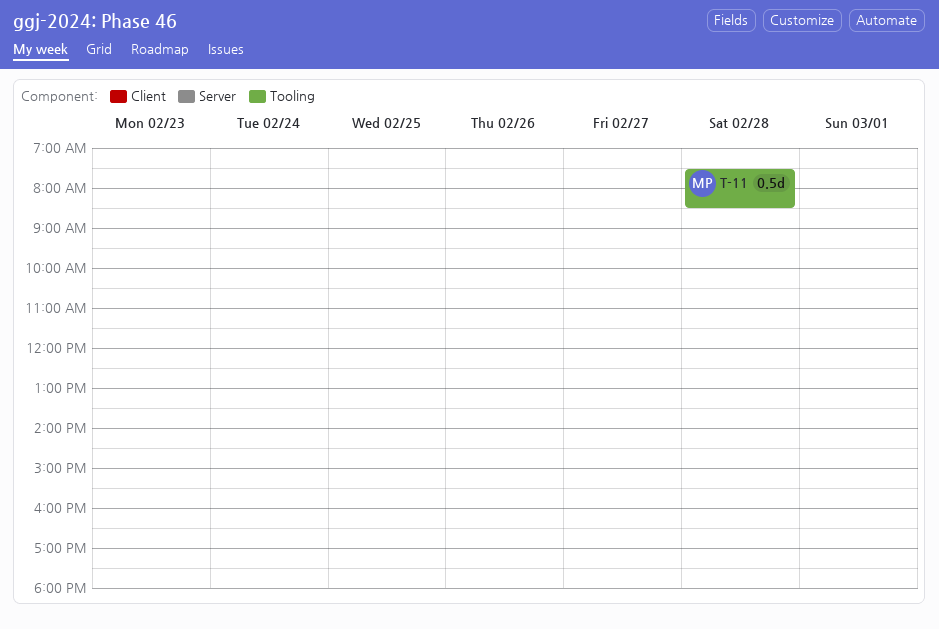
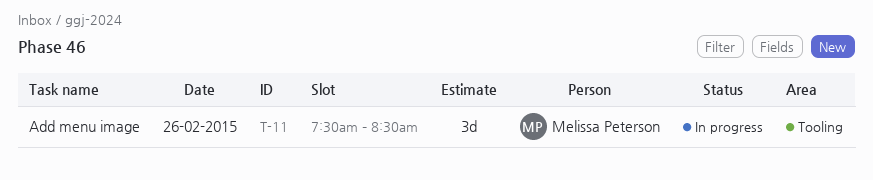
T-11, estimate: 0.5d -> 3d
T-11, day: Feb 28 -> Feb 26

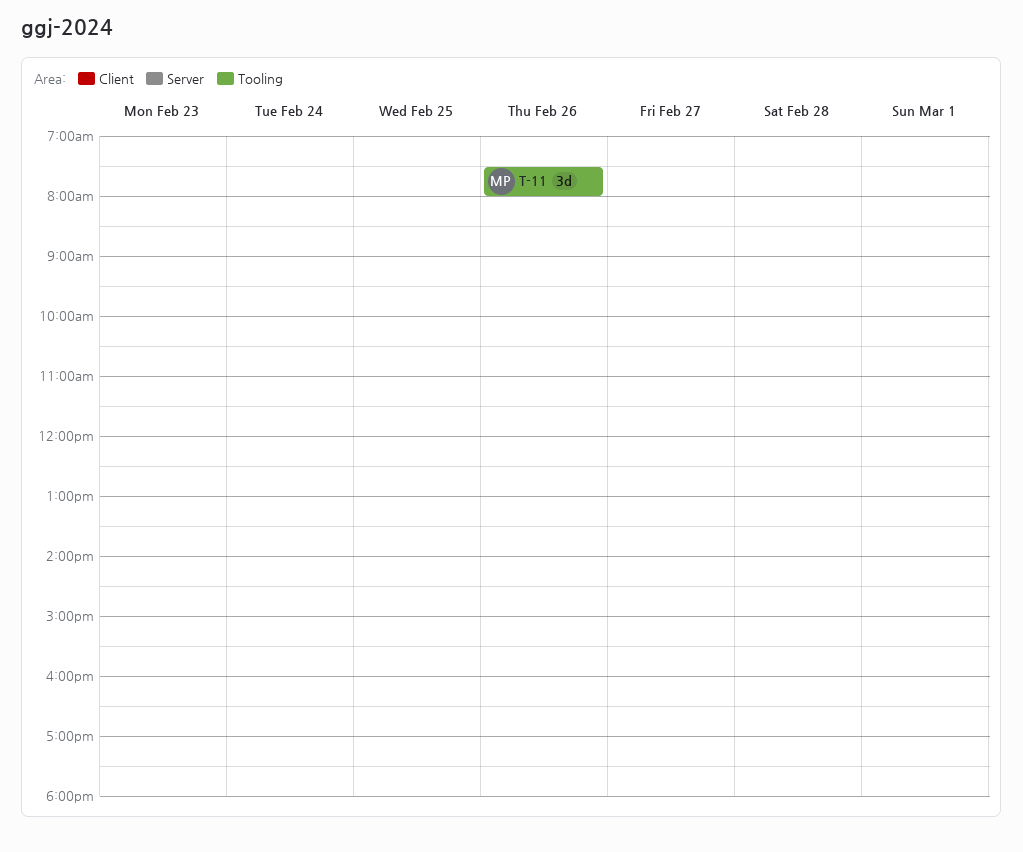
T-11, ends: 08:30 -> 08:00

